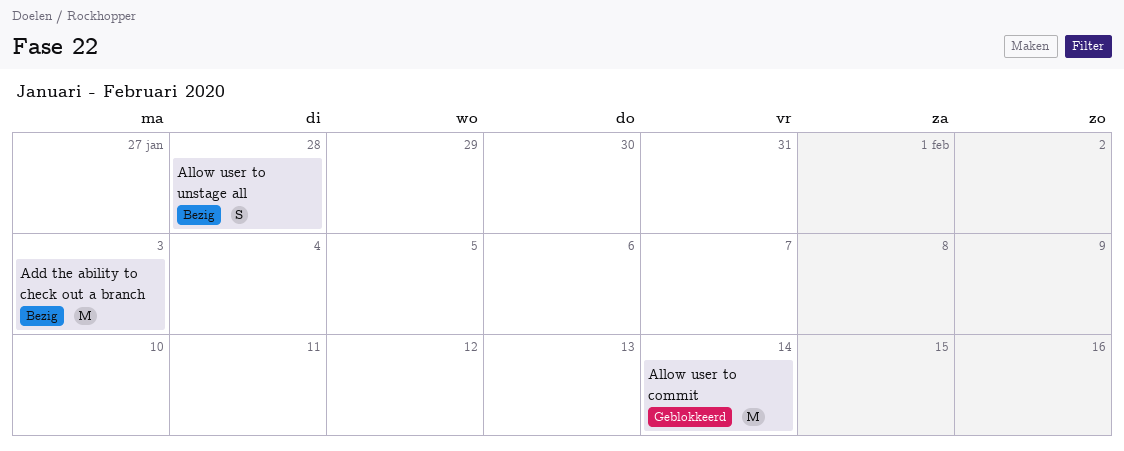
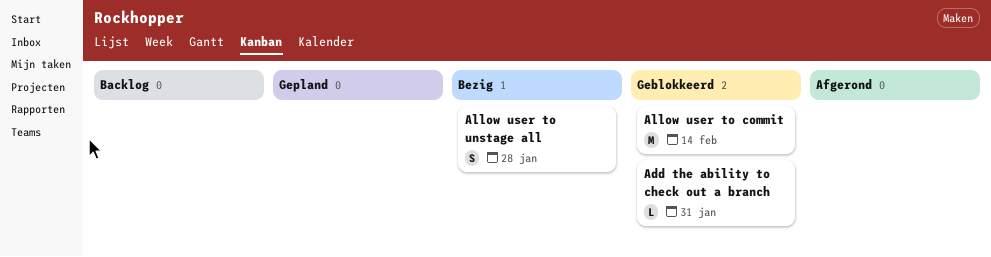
Add the ability to check out a branch, status: Bezig -> Geblokkeerd
Add the ability to check out a branch, estimate: M -> L
Add the ability to check out a branch, due: Feb 3 -> Jan 31

